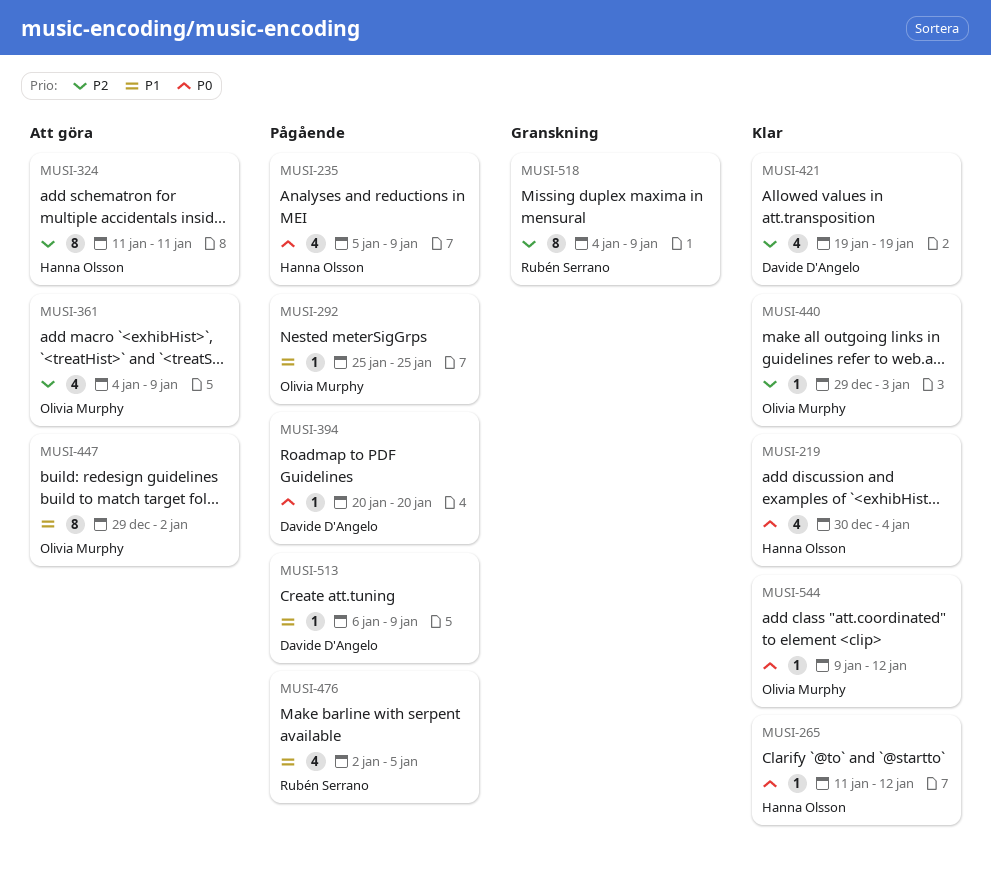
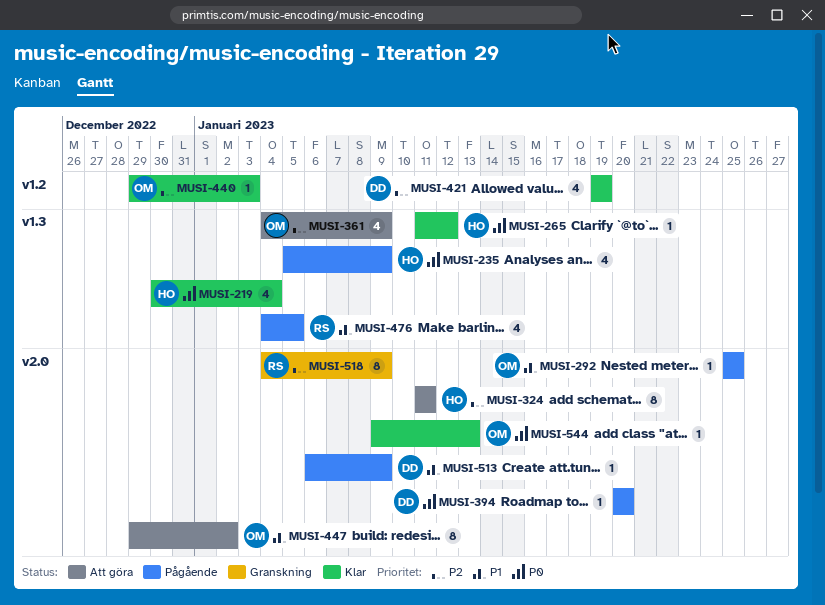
MUSI-476, start: Jan 2 -> Jan 4
MUSI-544, due: Jan 12 -> Jan 13

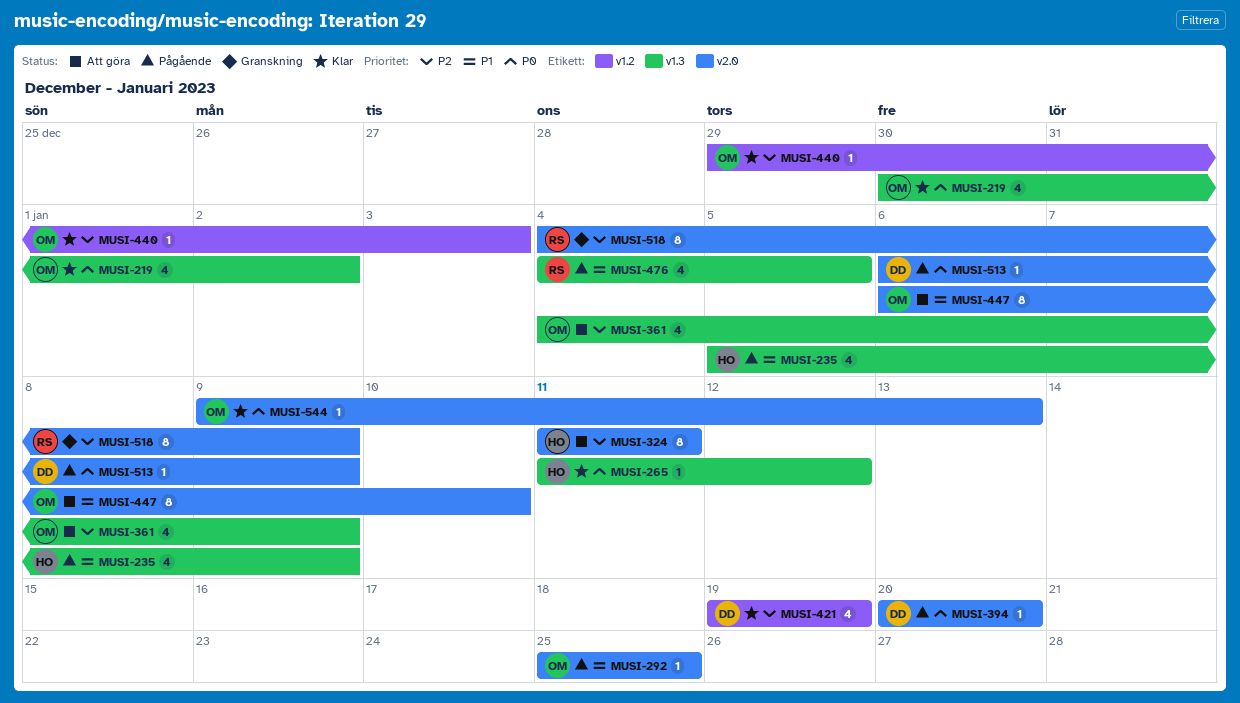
MUSI-219, owner: HO -> OM
MUSI-219, due: Jan 4 -> Jan 2
MUSI-235, priority: P0 -> P1
MUSI-447, start: Dec 29 -> Jan 6
MUSI-447, due: Jan 2 -> Jan 10
MUSI-513, priority: P1 -> P0

